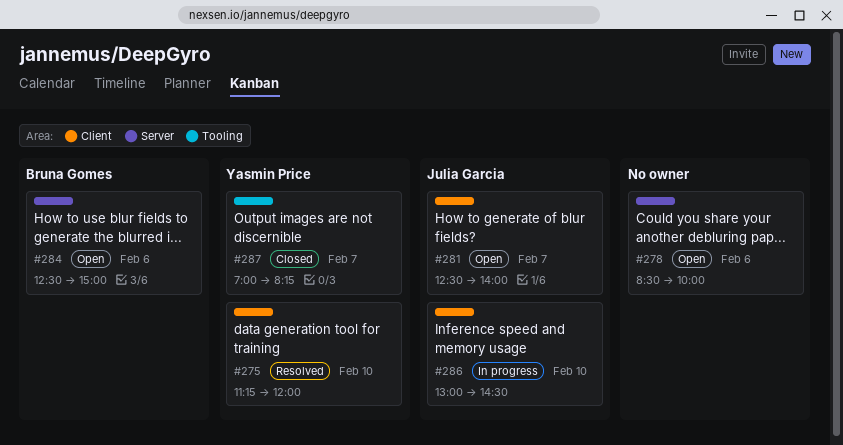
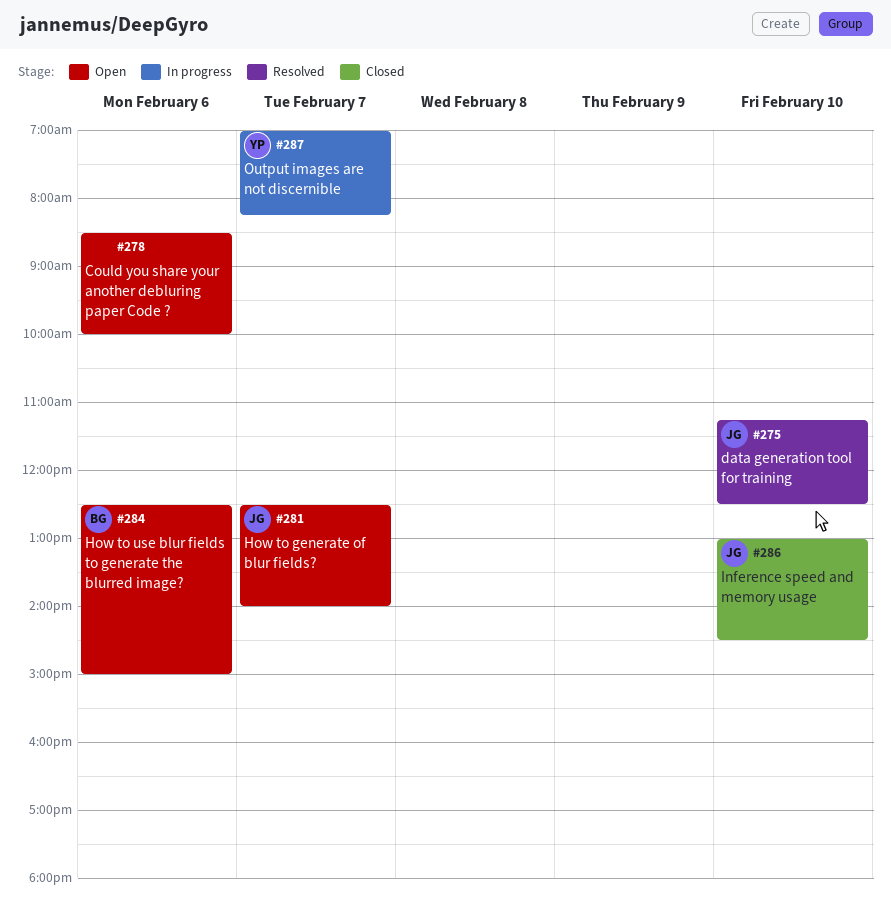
#275, owner: Yasmin Price -> Julia Garcia
#275, ends: 12:00 -> 12:30
#286, status: In progress -> Closed
#287, status: Closed -> In progress

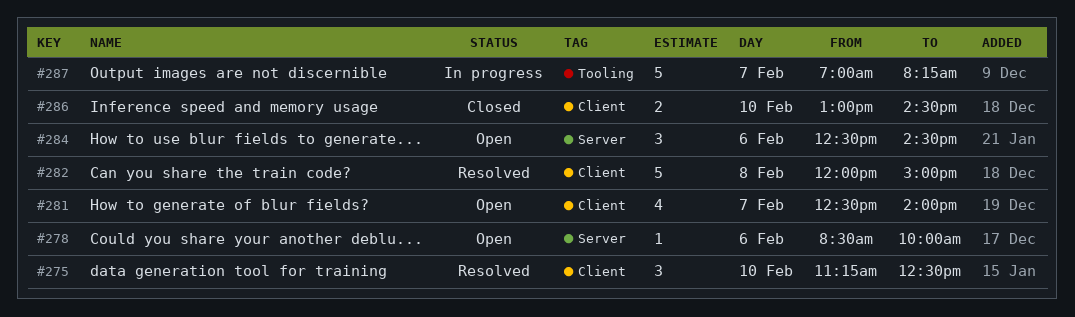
#282: none -> present
#284, ends: 15:00 -> 14:30

